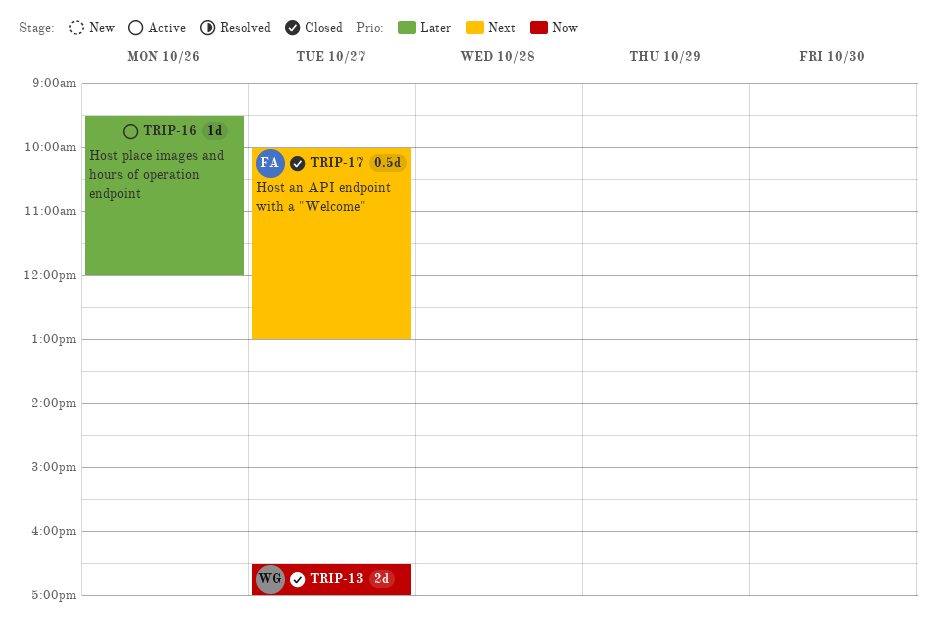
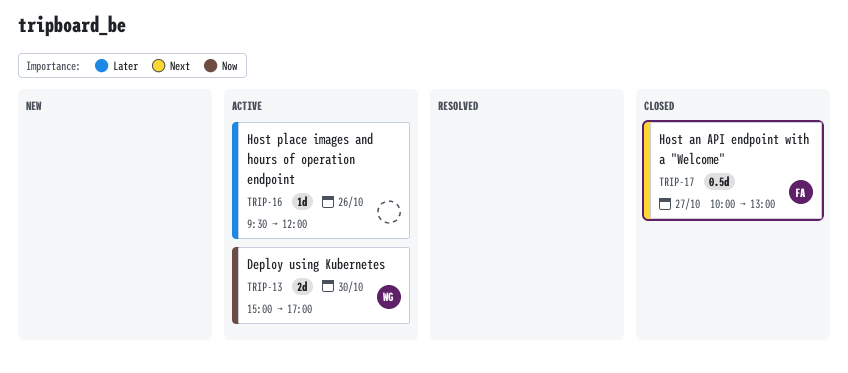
TRIP-13, status: Closed -> Active
TRIP-13, day: Oct 27 -> Oct 30
TRIP-13, begins: 16:30 -> 15:00

